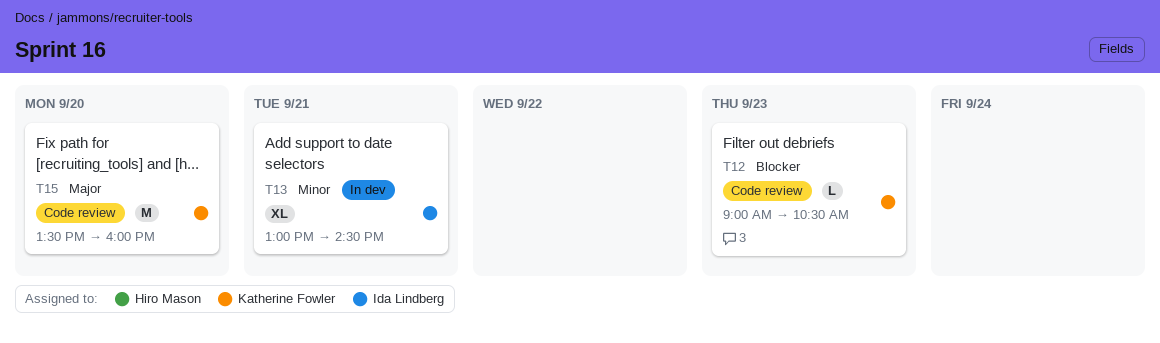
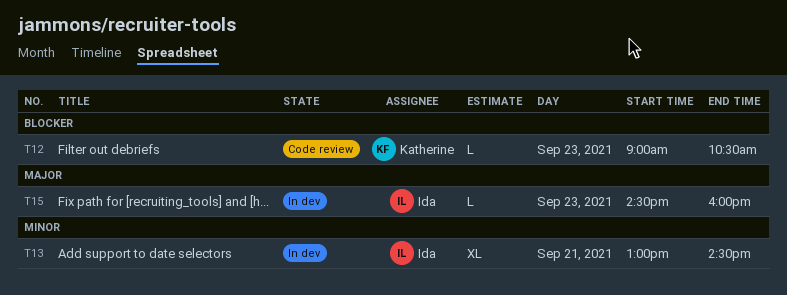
T15, status: Code review -> In dev
T15, owner: Katherine Fowler -> Ida Lindberg
T15, estimate: M -> L
T15, day: Sep 20 -> Sep 23
T15, begins: 13:30 -> 14:30

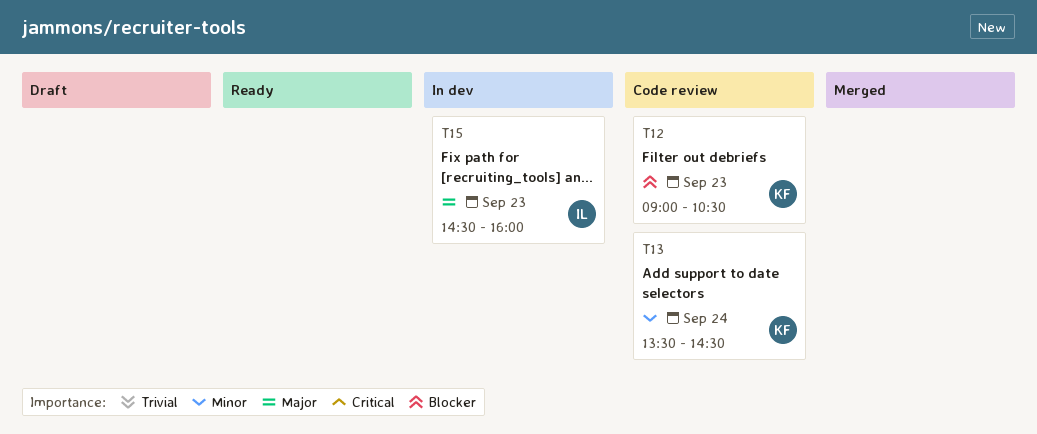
T13, status: In dev -> Code review
T13, owner: Ida -> Katherine
T13, day: Sep 21 -> Sep 24
T13, begins: 13:00 -> 13:30

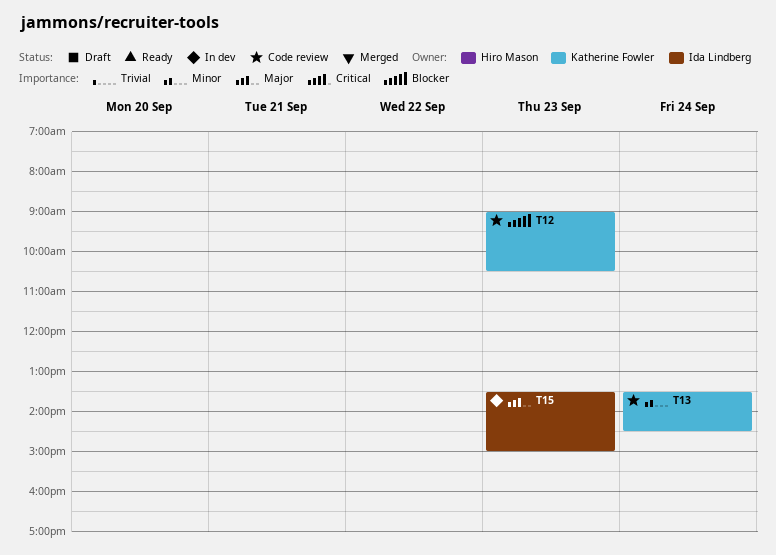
T15, begins: 14:30 -> 13:30
T15, ends: 16:00 -> 15:00

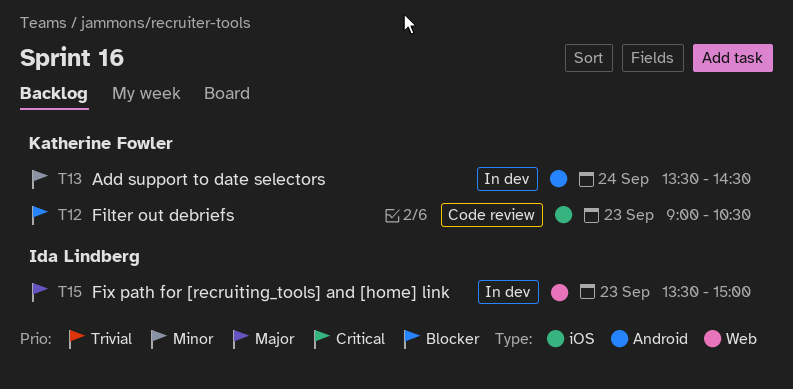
T13, status: Code review -> In dev

